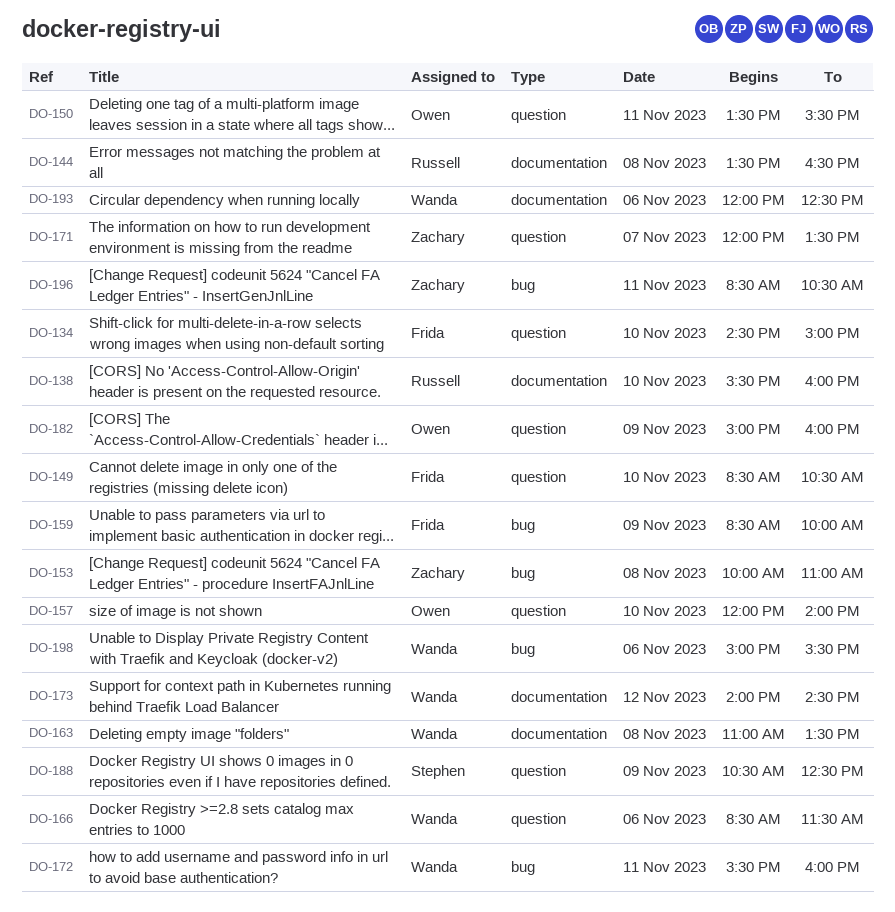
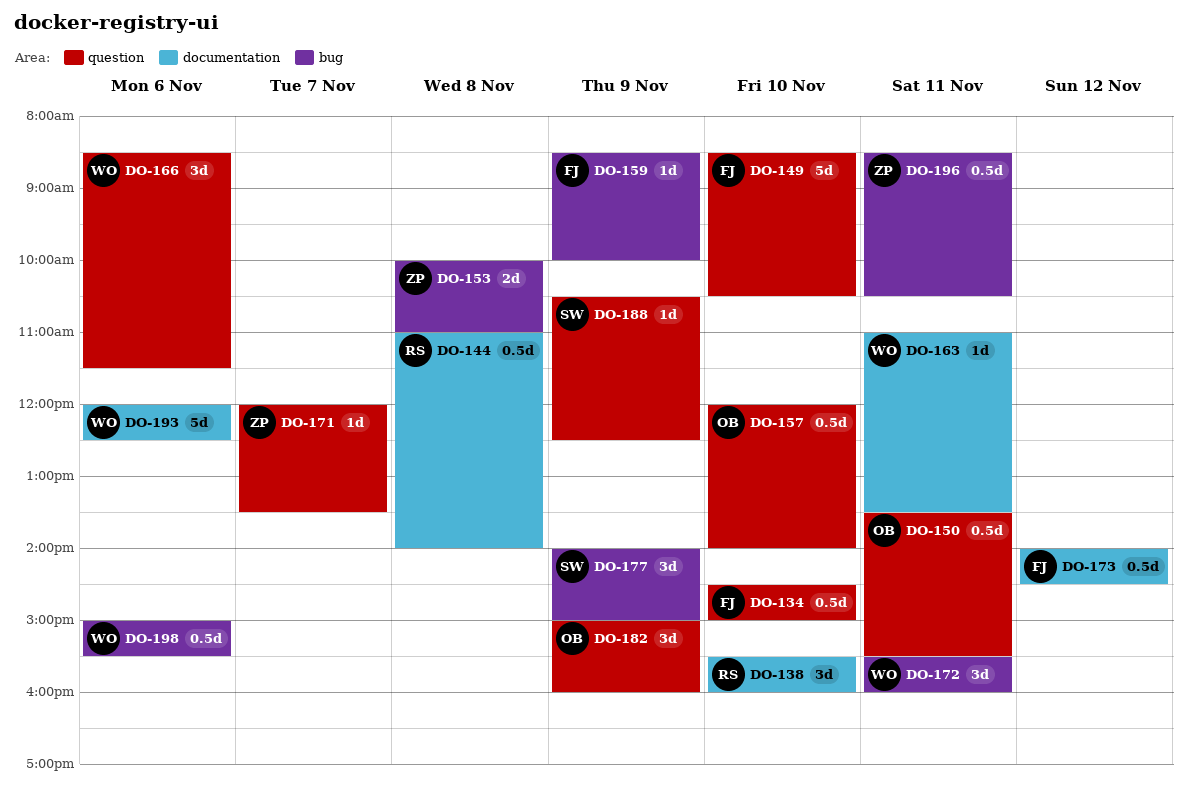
DO-144, begins: 13:30 -> 11:00
DO-144, ends: 16:30 -> 14:00
DO-163, day: Nov 8 -> Nov 11
DO-173, owner: Wanda -> Frida
DO-177: none -> present

